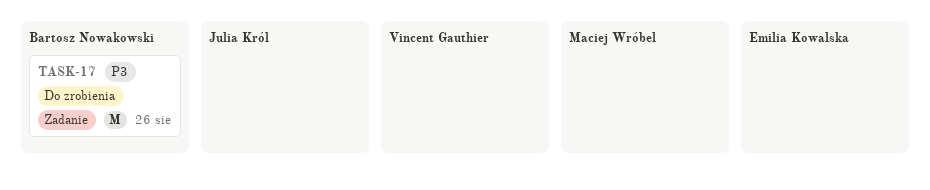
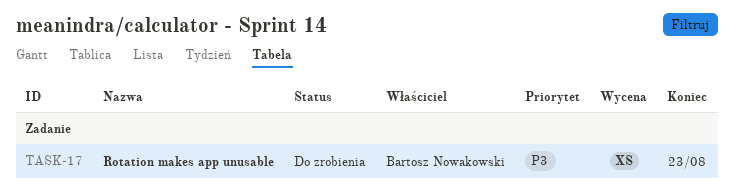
TASK-17, estimate: M -> XS
TASK-17, due: Aug 26 -> Aug 23

